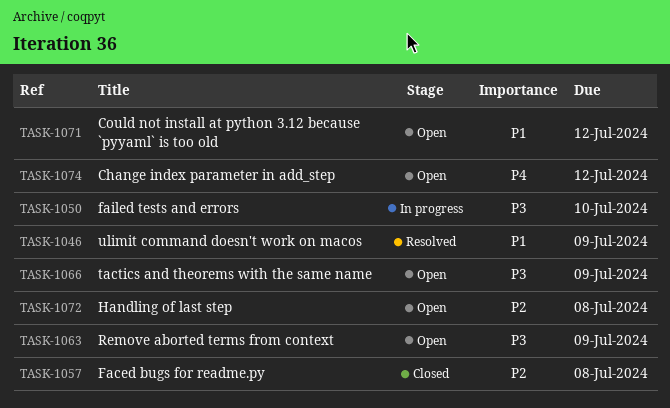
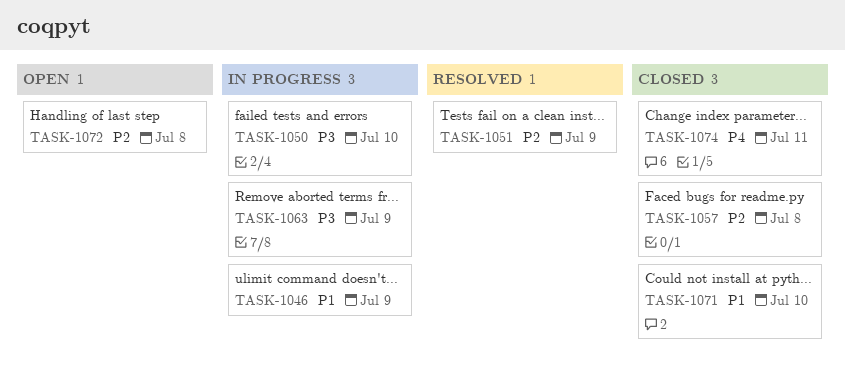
TASK-1046, status: Resolved -> In progress
TASK-1051: none -> present
TASK-1063, status: Open -> In progress
TASK-1066: present -> none
TASK-1071, status: Open -> Closed
TASK-1071, due: Jul 12 -> Jul 10
TASK-1074, status: Open -> Closed
TASK-1074, due: Jul 12 -> Jul 11

